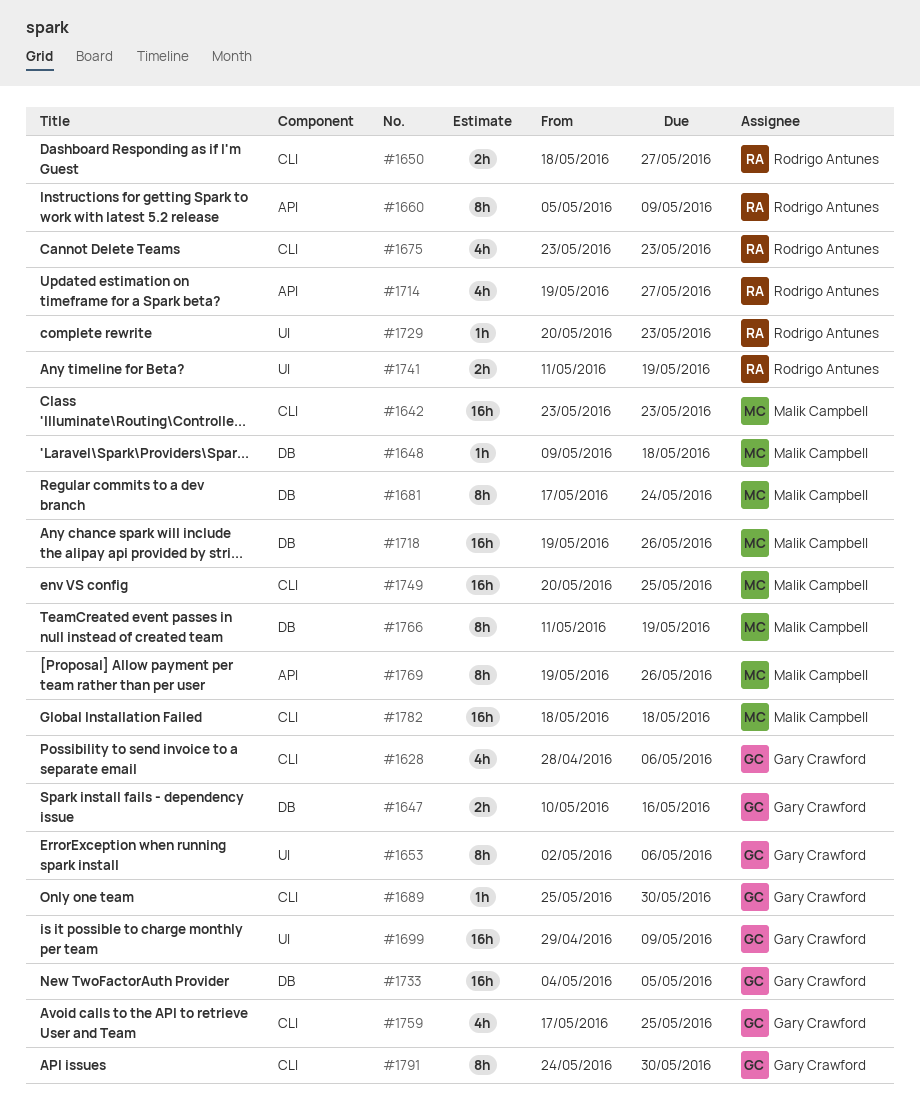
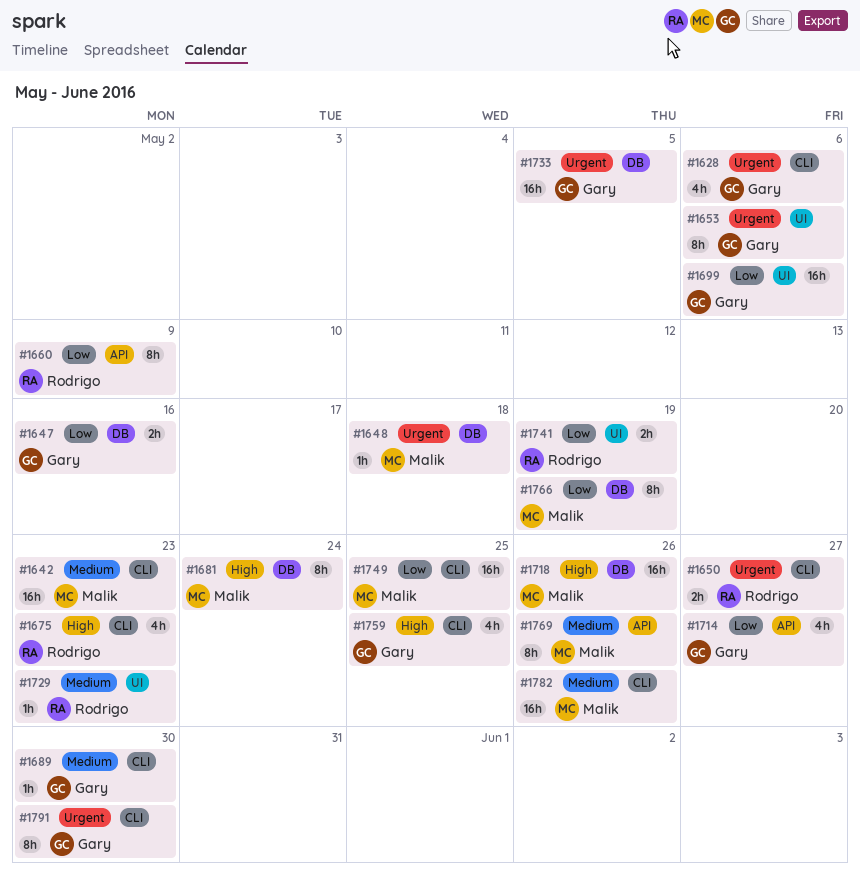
#1699, due: May 9 -> May 6
#1714, owner: Rodrigo Antunes -> Gary Crawford
#1782, due: May 18 -> May 26

